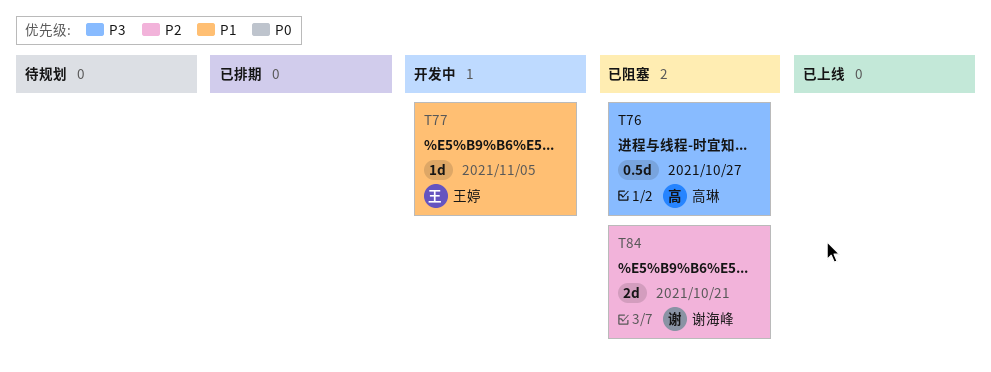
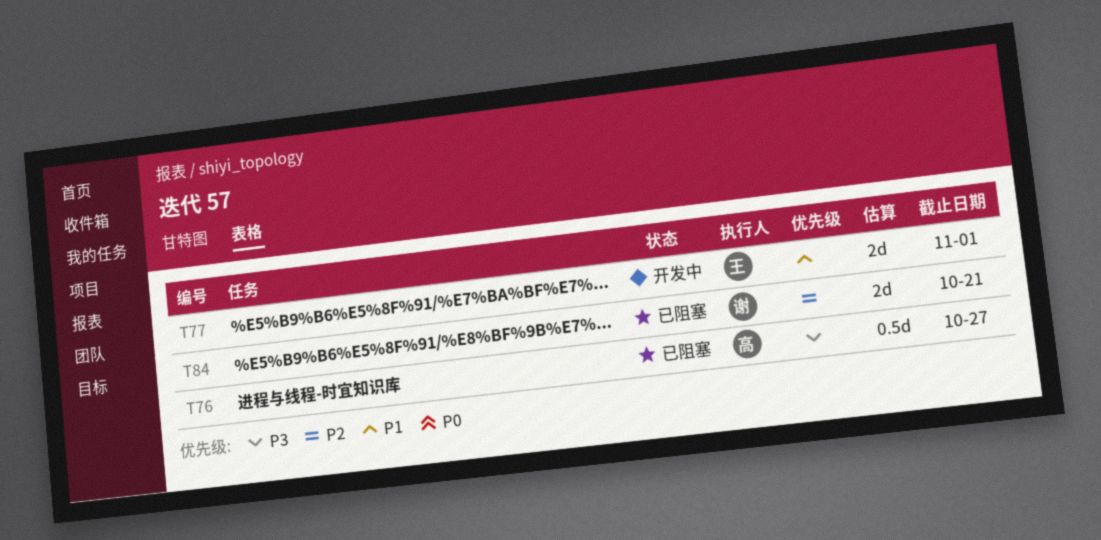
T77, estimate: 1d -> 2d
T77, due: Nov 5 -> Nov 1

